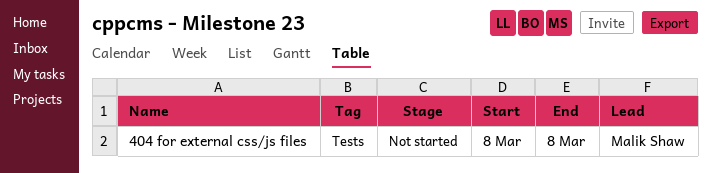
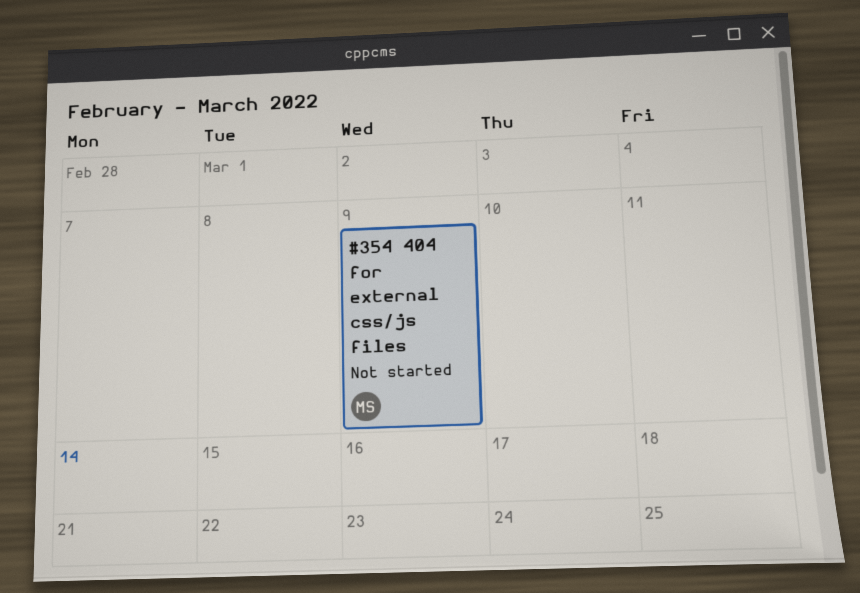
404 for external css/js files, due: Mar 8 -> Mar 9

